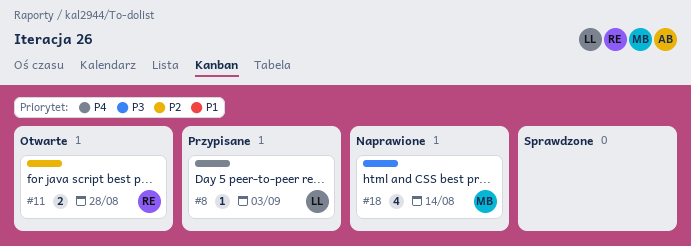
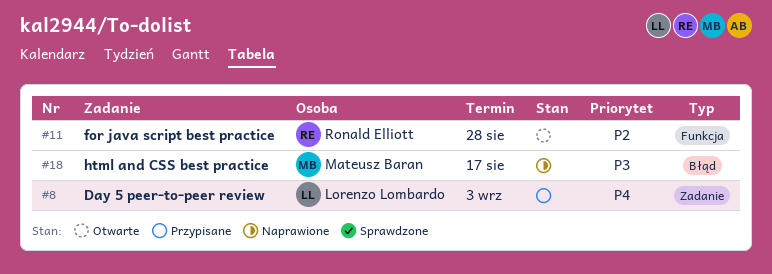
#18, due: Aug 14 -> Aug 17

